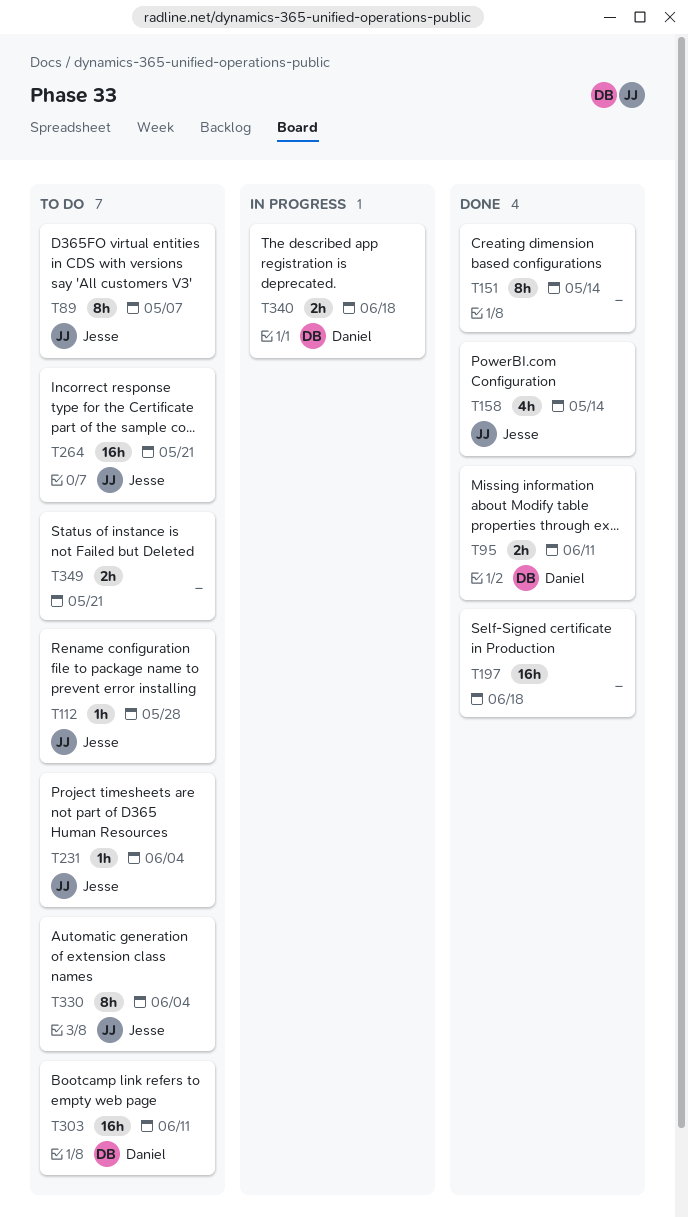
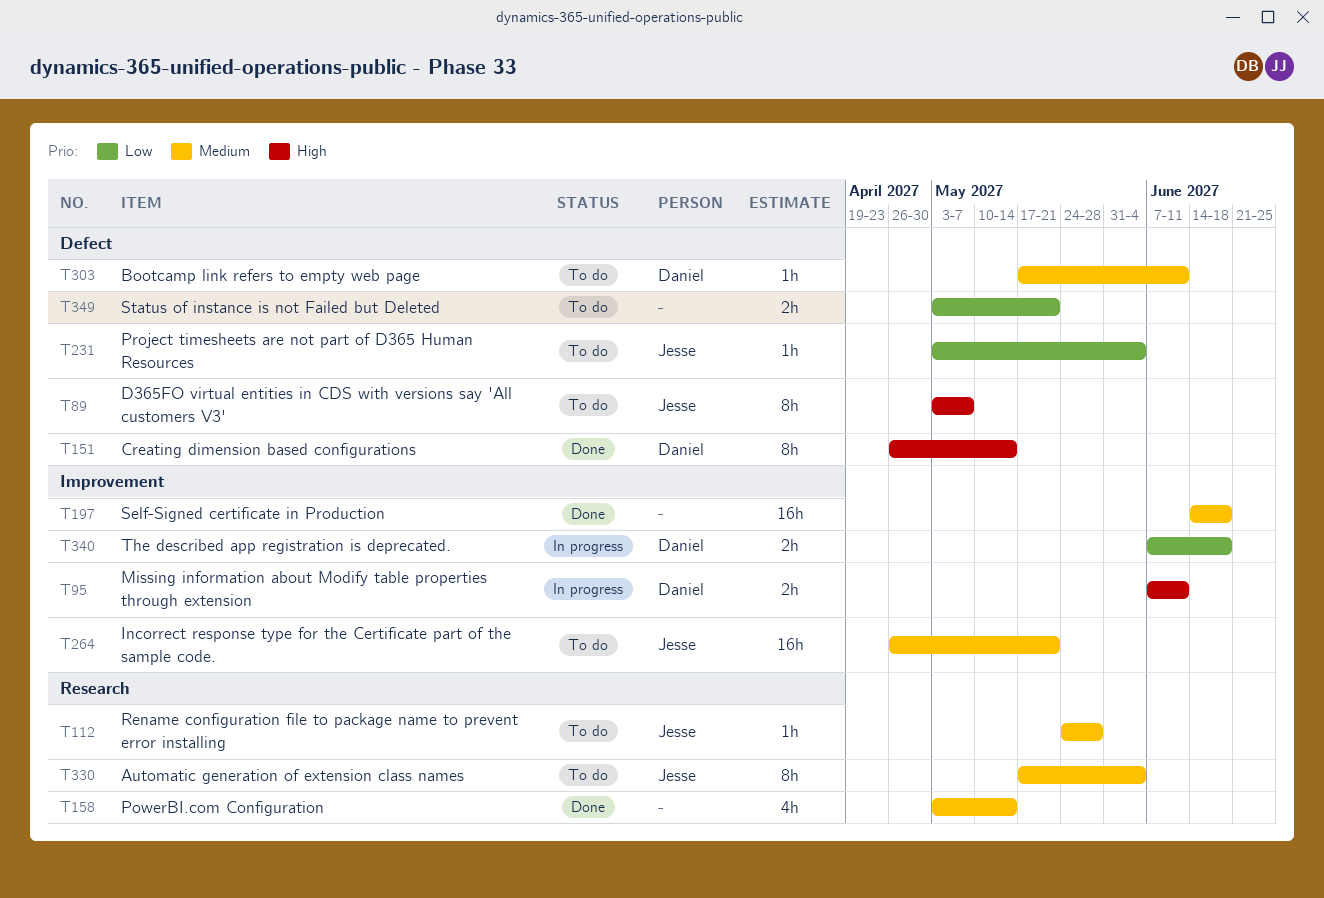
T95, status: Done -> In progress
T151, owner: none -> Daniel
T158, owner: Jesse -> none
T303, estimate: 16h -> 1h

